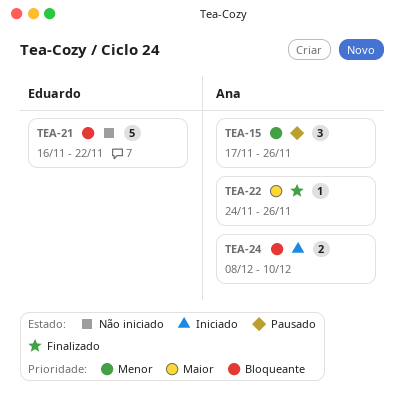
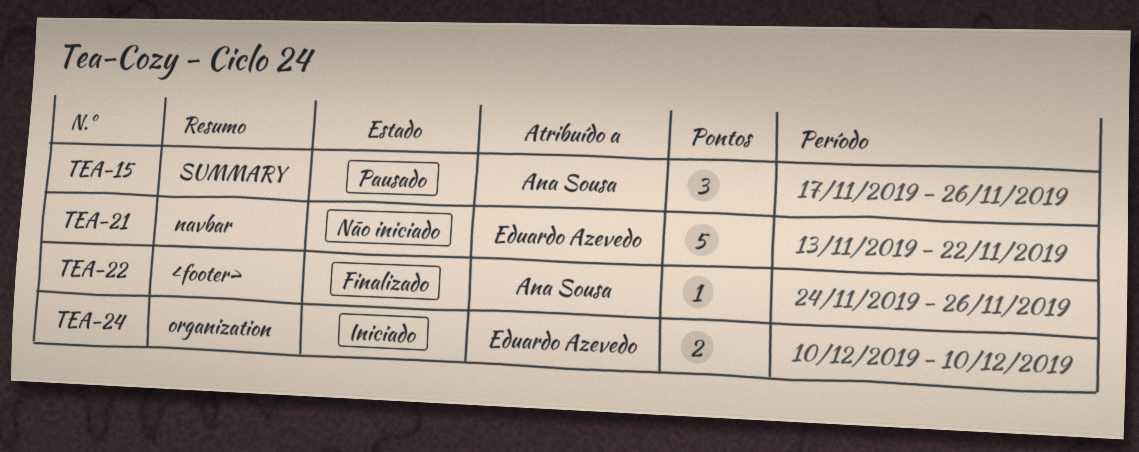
TEA-21, start: Nov 16 -> Nov 13
TEA-24, owner: Ana Sousa -> Eduardo Azevedo
TEA-24, start: Dec 8 -> Dec 10

